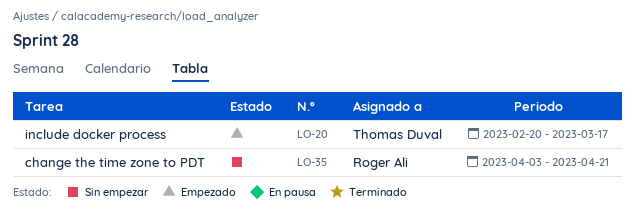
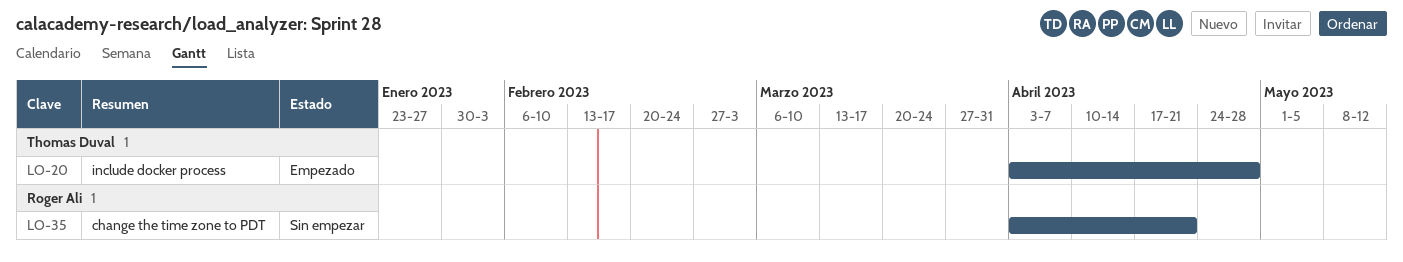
LO-20, start: Feb 20 -> Apr 3
LO-20, due: Mar 17 -> Apr 28

